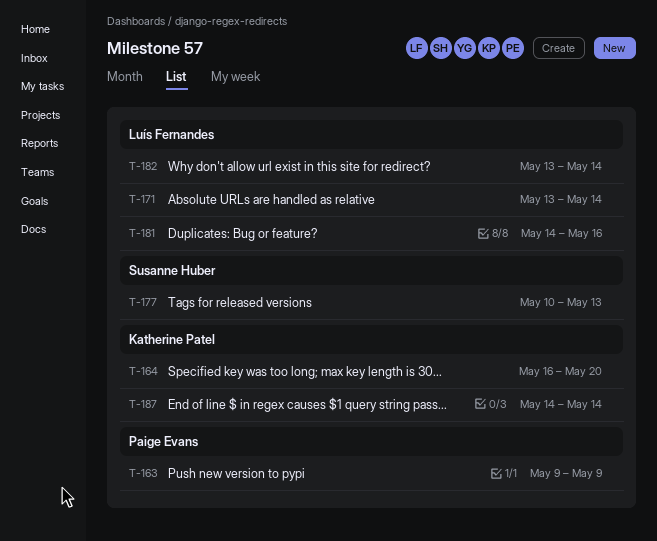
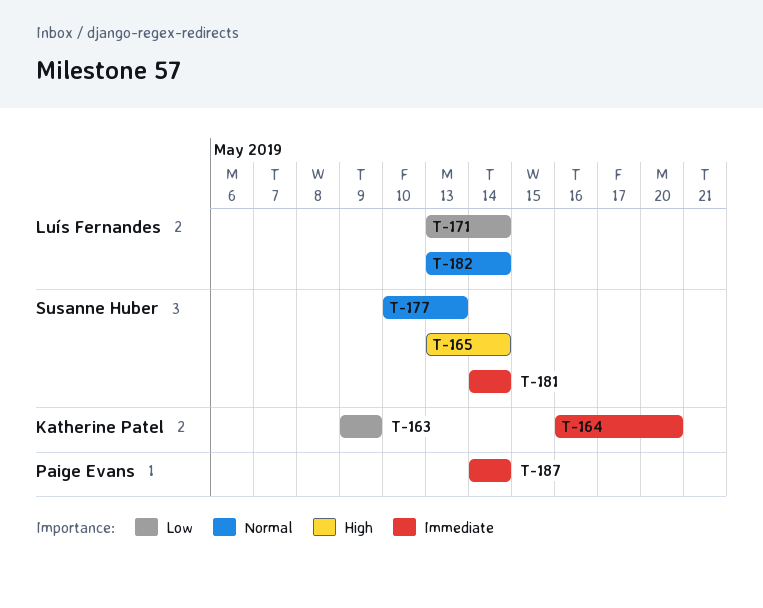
T-163, owner: Paige Evans -> Katherine Patel
T-165: none -> present
T-181, owner: Luís Fernandes -> Susanne Huber
T-181, due: May 16 -> May 14
T-187, owner: Katherine Patel -> Paige Evans

